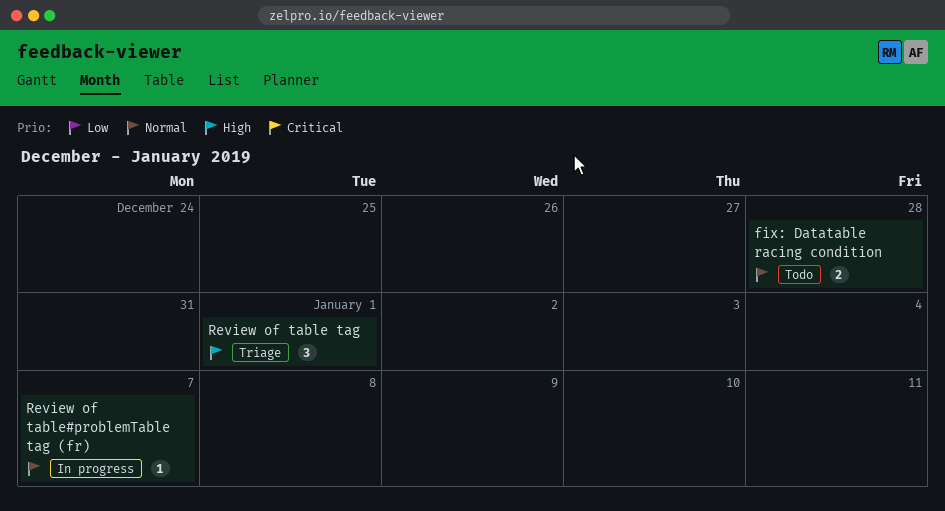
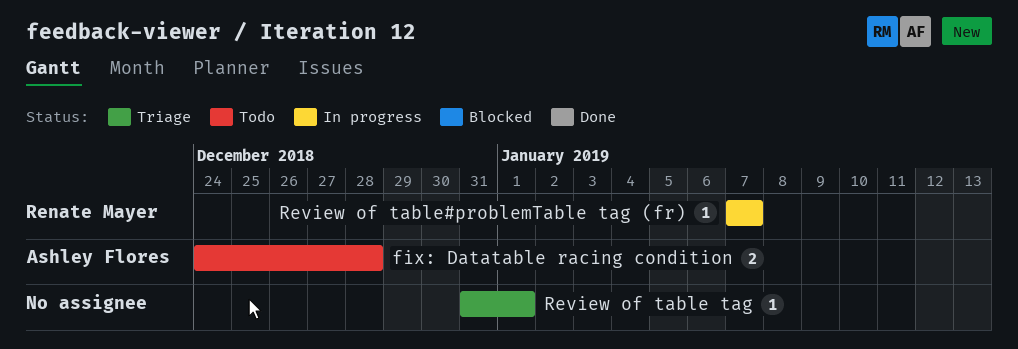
Review of table tag, estimate: 3 -> 1

